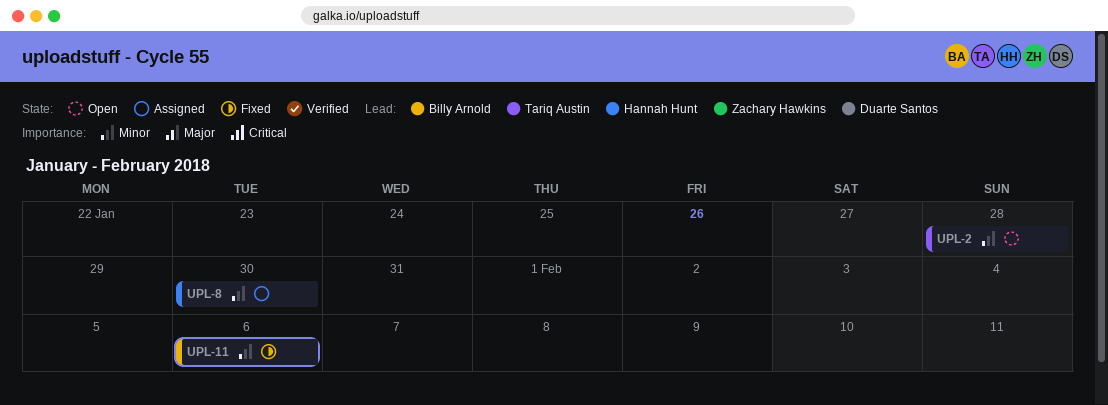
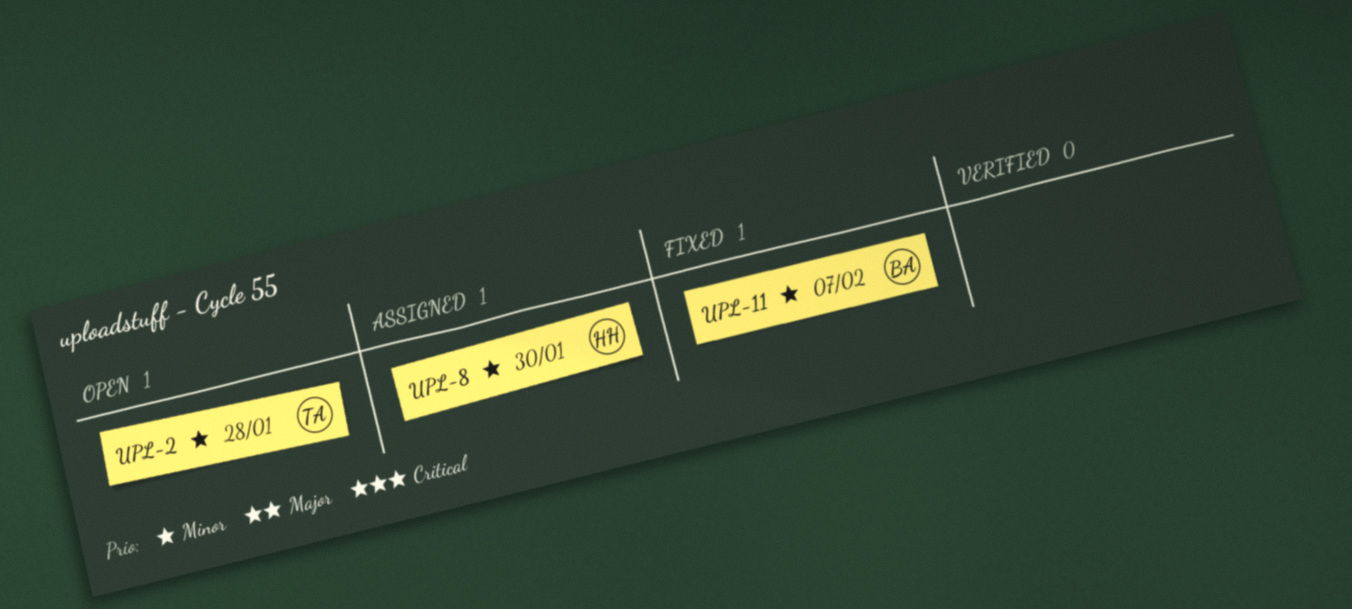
UPL-11, due: Feb 6 -> Feb 7

